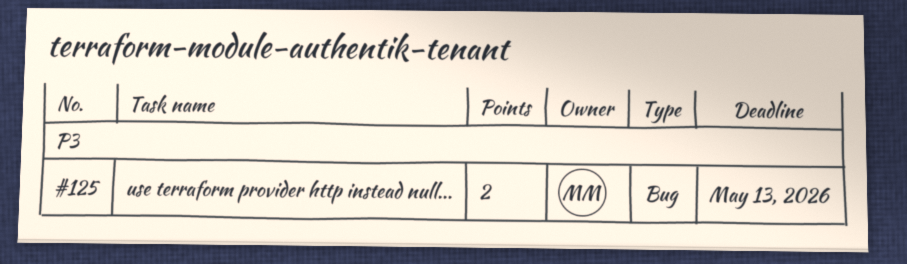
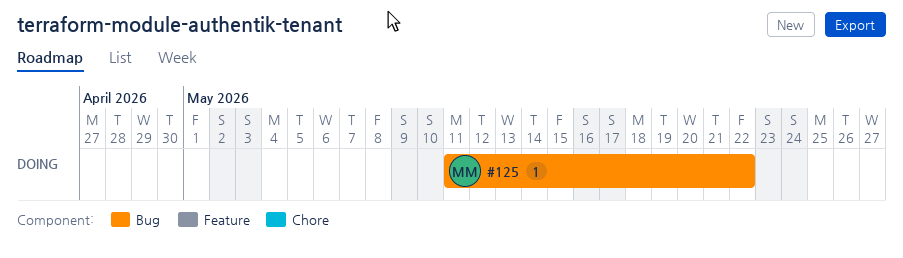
#125, estimate: 2 -> 1
#125, due: May 13 -> May 22

